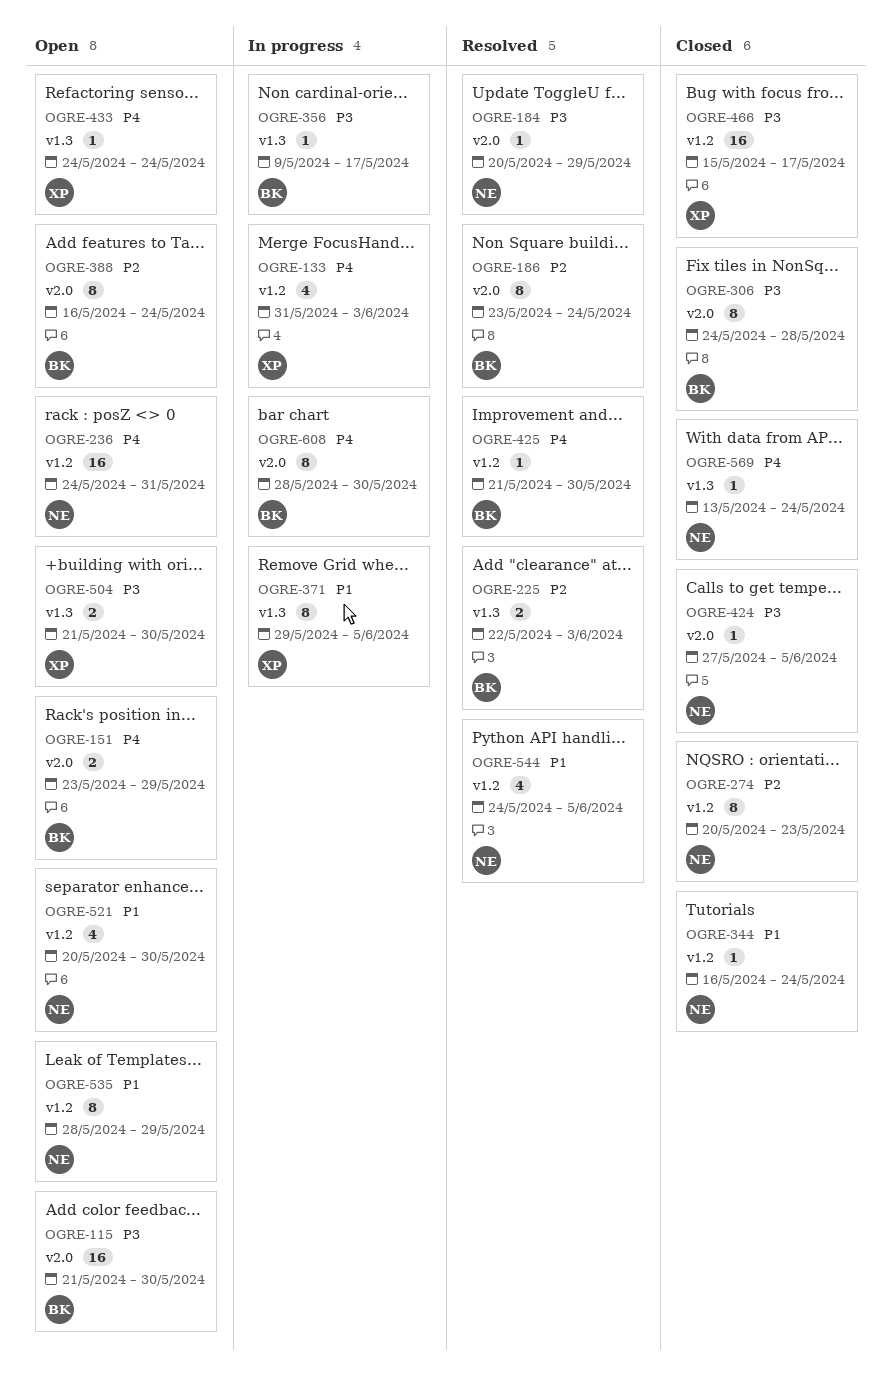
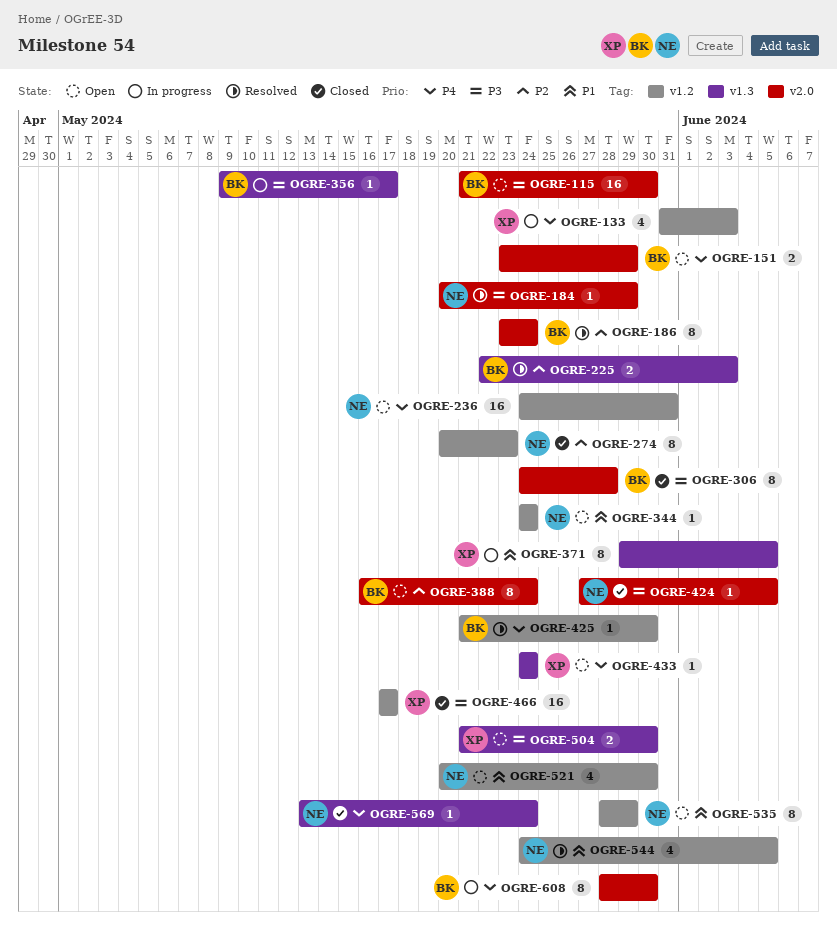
OGRE-344, status: Closed -> Open
OGRE-344, start: May 16 -> May 24
OGRE-466, start: May 15 -> May 17

